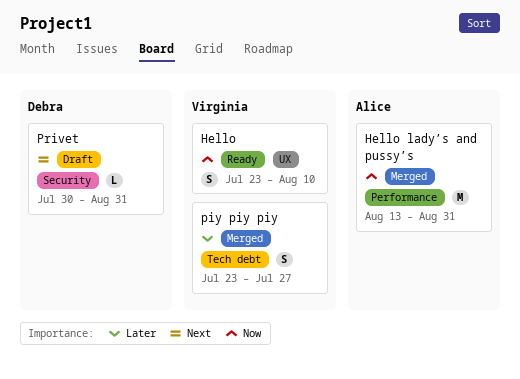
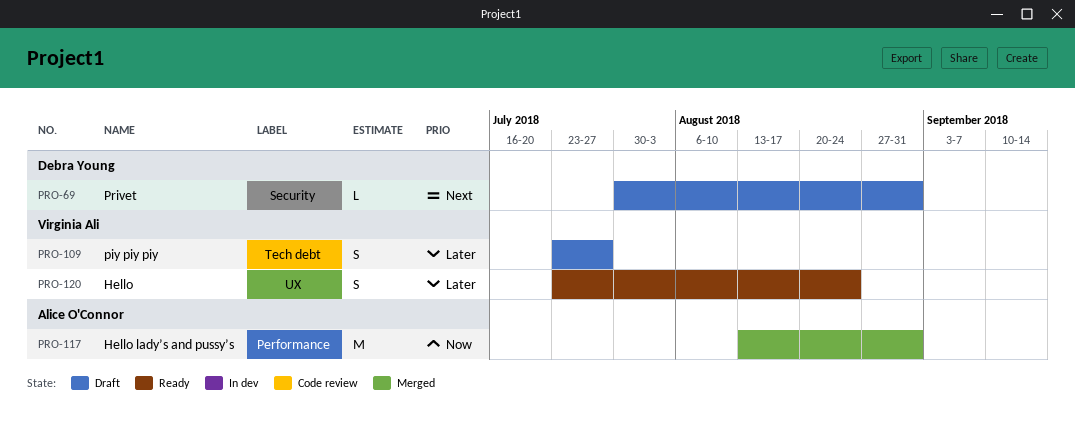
Hello, priority: Now -> Later
Hello, due: Aug 10 -> Aug 24
piy piy piy, status: Merged -> Draft

